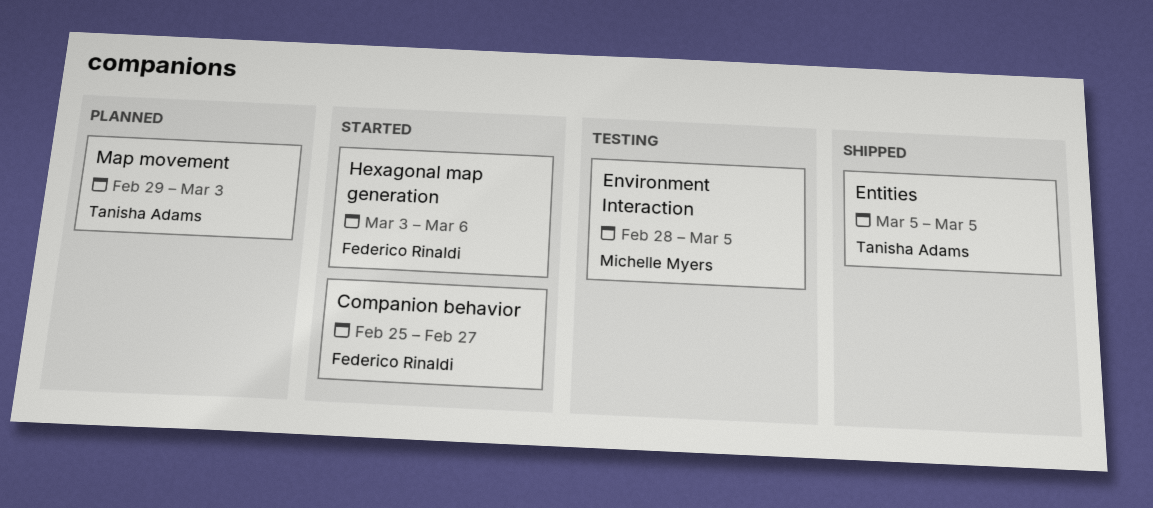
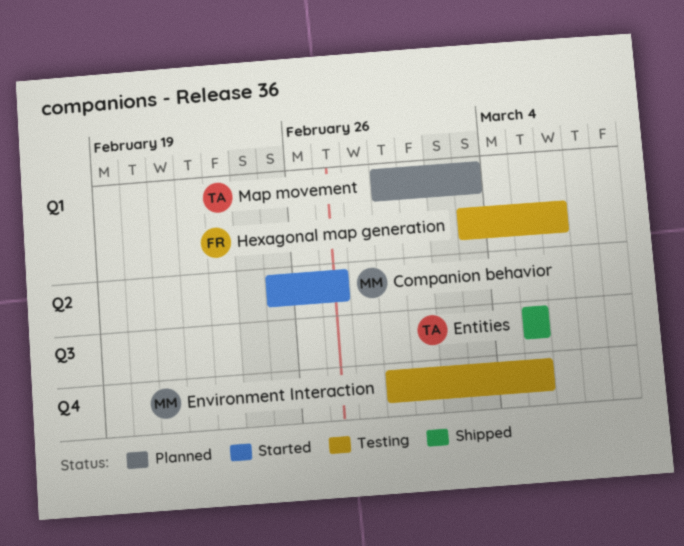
Companion behavior, owner: Federico Rinaldi -> Michelle Myers
Environment Interaction, start: Feb 28 -> Feb 29
Hexagonal map generation, status: Started -> Testing

